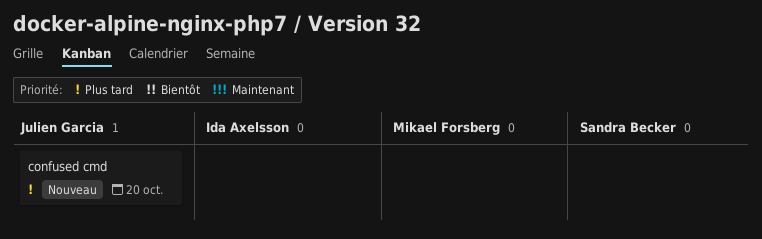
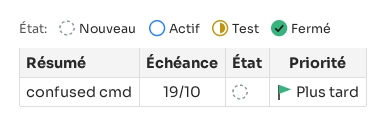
confused cmd, due: Oct 20 -> Oct 19

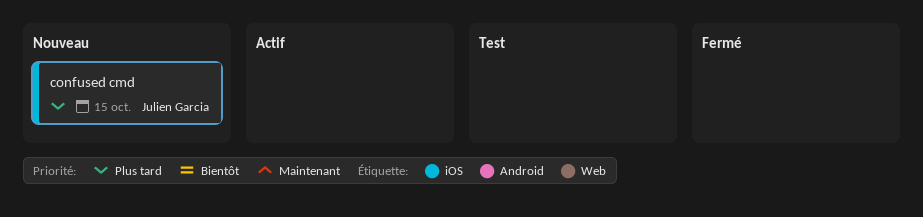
confused cmd, due: Oct 19 -> Oct 15

